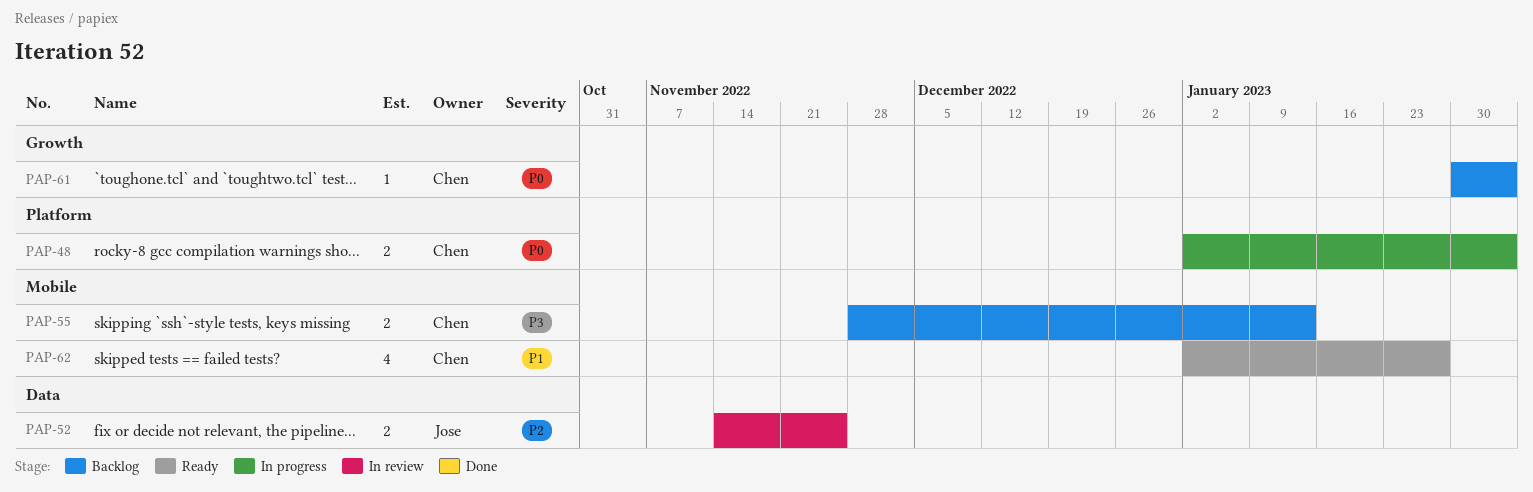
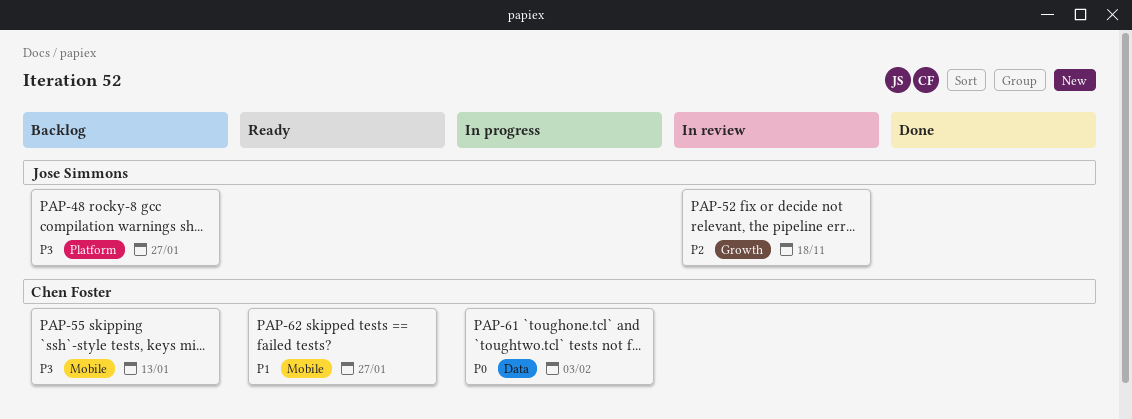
PAP-48, status: In progress -> Backlog
PAP-48, owner: Chen Foster -> Jose Simmons
PAP-48, priority: P0 -> P3
PAP-48, due: Feb 3 -> Jan 27
PAP-52, label: Data -> Growth
PAP-52, due: Nov 25 -> Nov 18
PAP-61, status: Backlog -> In progress
PAP-61, label: Growth -> Data

